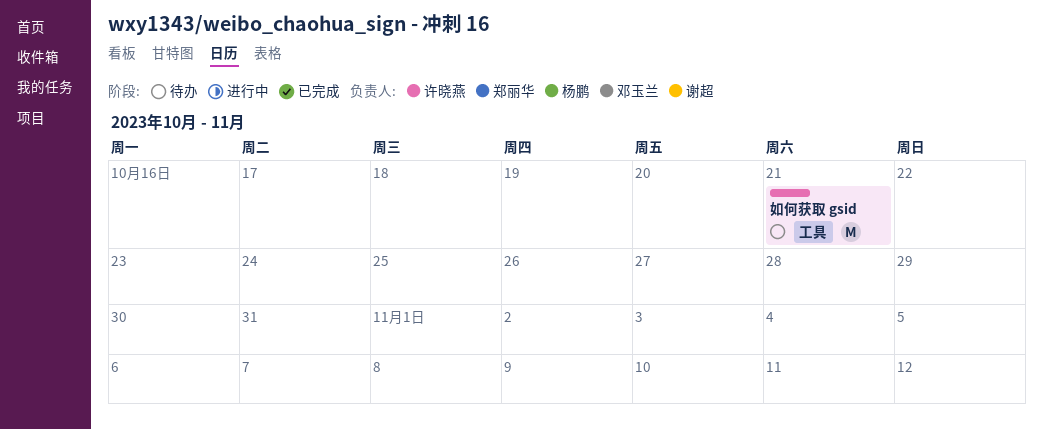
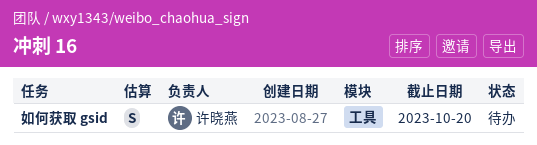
如何获取 gsid, estimate: M -> S
如何获取 gsid, due: Oct 21 -> Oct 20

